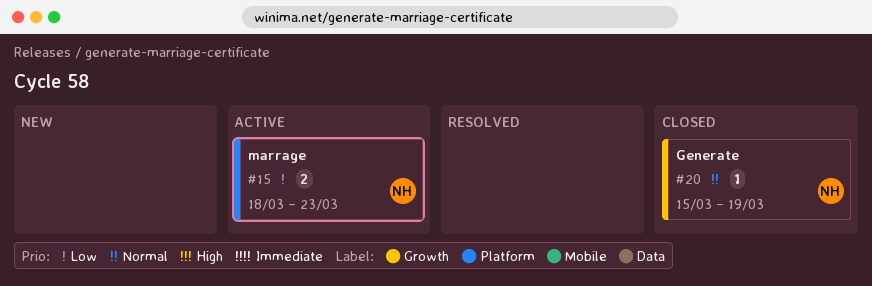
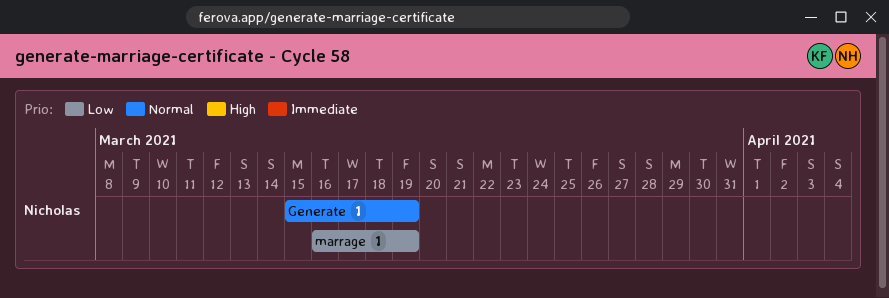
marrage, estimate: 2 -> 1
marrage, start: Mar 18 -> Mar 16
marrage, due: Mar 23 -> Mar 19

